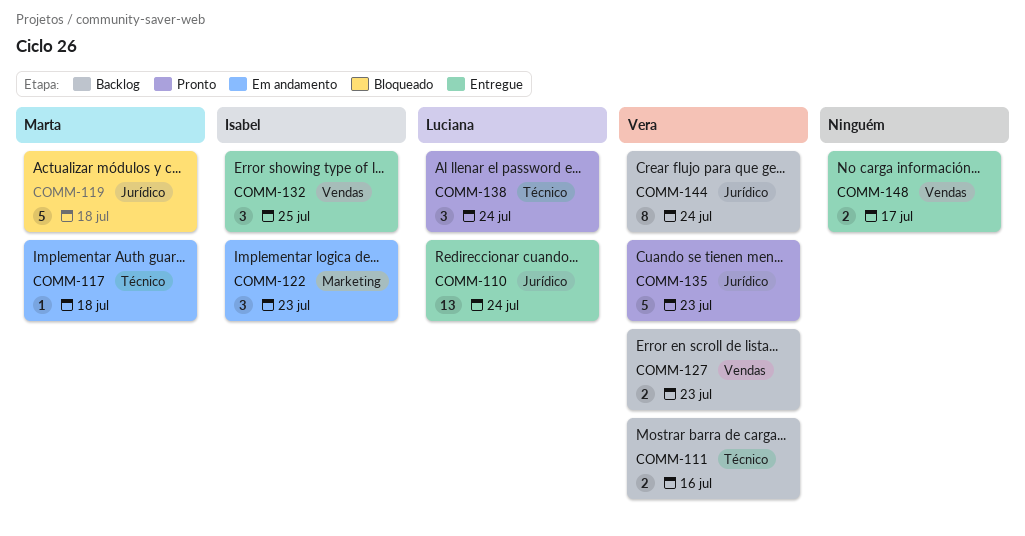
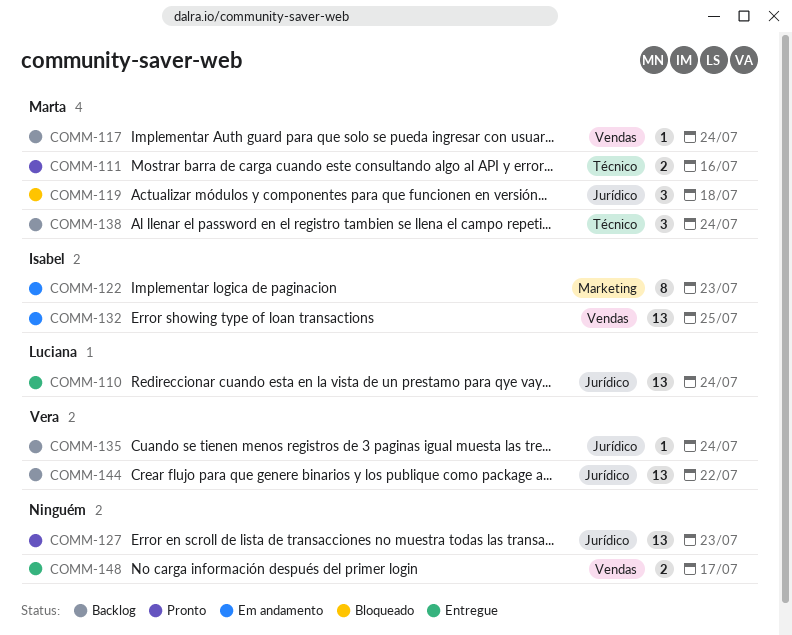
COMM-111, status: Backlog -> Pronto
COMM-111, owner: Vera -> Marta
COMM-117, status: Em andamento -> Backlog
COMM-117, label: Técnico -> Vendas
COMM-117, due: Jul 18 -> Jul 24
COMM-119, estimate: 5 -> 3
COMM-122, estimate: 3 -> 8
COMM-127, status: Backlog -> Pronto
COMM-127, owner: Vera -> none
COMM-127, label: Vendas -> Jurídico
COMM-127, estimate: 2 -> 13
COMM-132, status: Entregue -> Em andamento
COMM-132, estimate: 3 -> 13
COMM-135, status: Pronto -> Backlog
COMM-135, estimate: 5 -> 1
COMM-135, due: Jul 23 -> Jul 24
COMM-138, status: Pronto -> Backlog
COMM-138, owner: Luciana -> Marta
COMM-144, estimate: 8 -> 13
COMM-144, due: Jul 24 -> Jul 22

